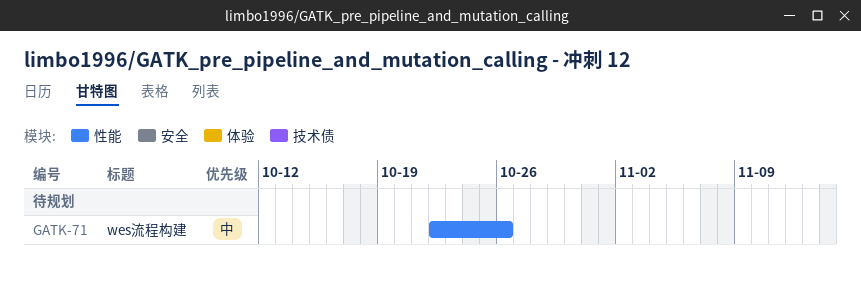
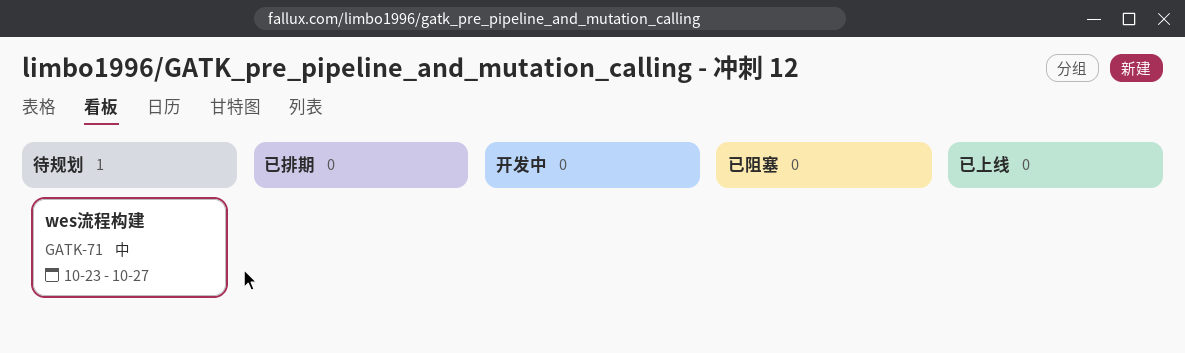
GATK-71, start: Oct 22 -> Oct 23
GATK-71, due: Oct 26 -> Oct 27

